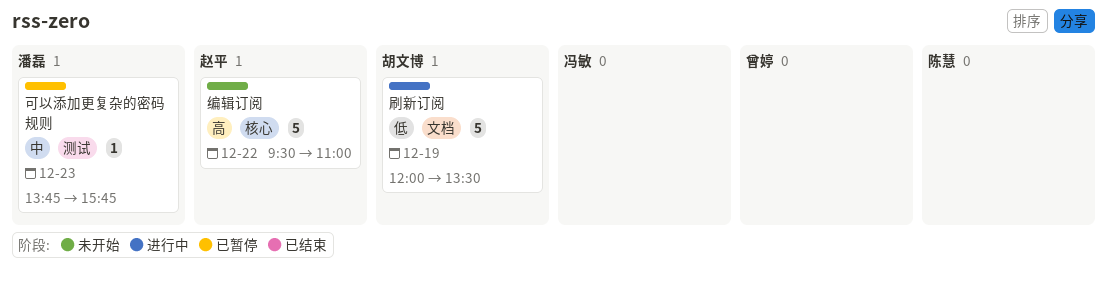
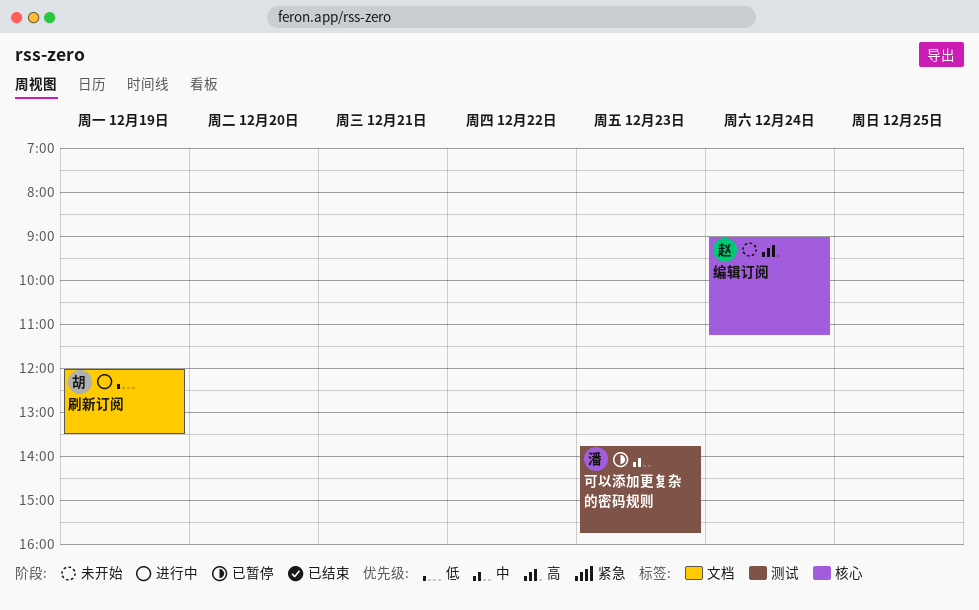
编辑订阅, day: Dec 22 -> Dec 24
编辑订阅, begins: 09:30 -> 09:00
编辑订阅, ends: 11:00 -> 11:15

